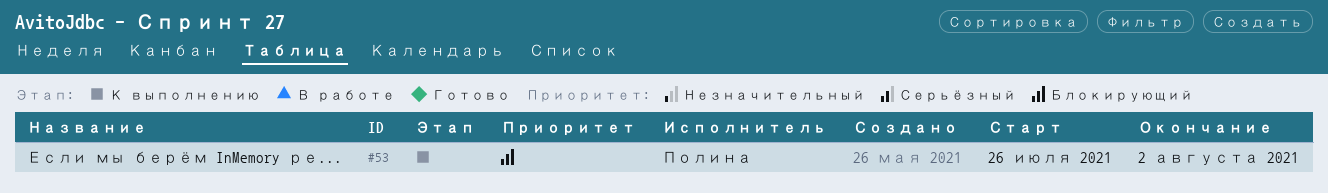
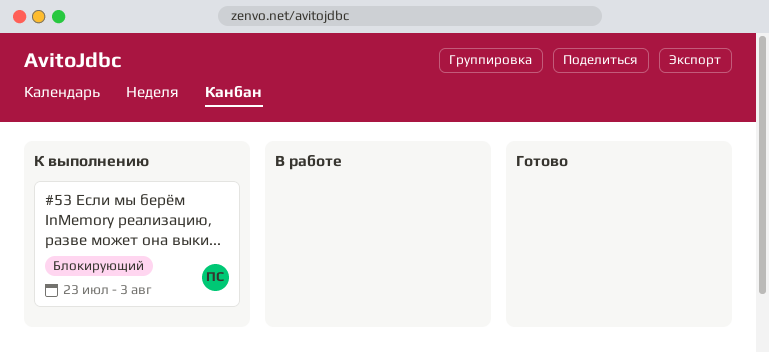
#53, start: Jul 26 -> Jul 23
#53, due: Aug 2 -> Aug 3

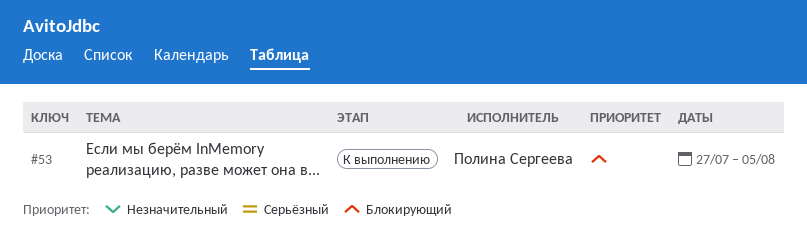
#53, start: Jul 23 -> Jul 27
#53, due: Aug 3 -> Aug 5

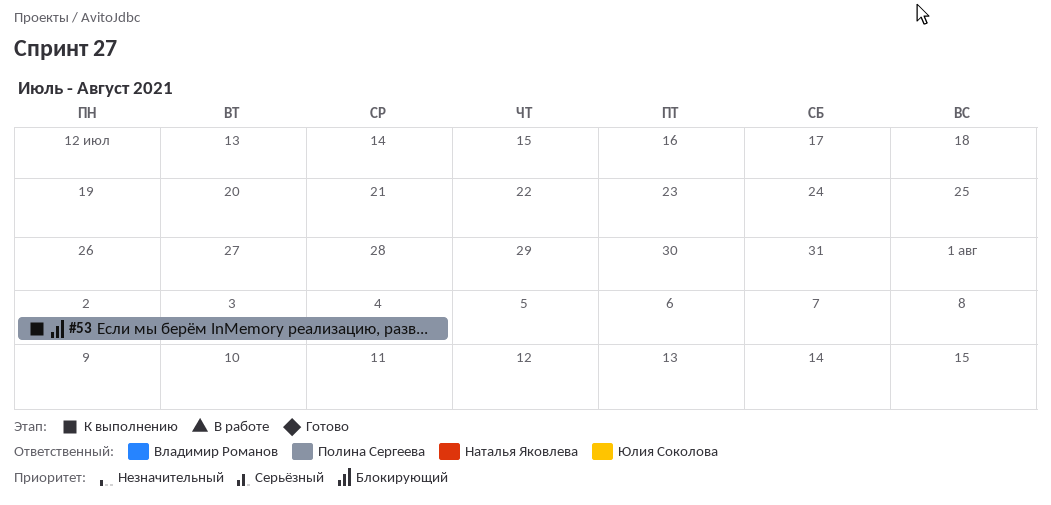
#53, start: Jul 27 -> Aug 2
#53, due: Aug 5 -> Aug 4

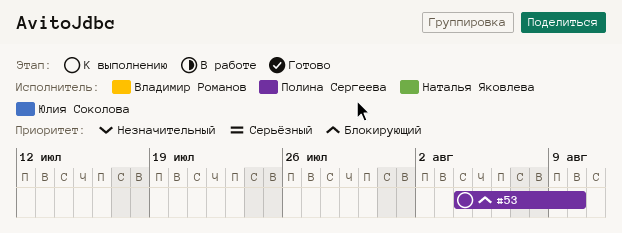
#53, start: Aug 2 -> Aug 4
#53, due: Aug 4 -> Aug 10

